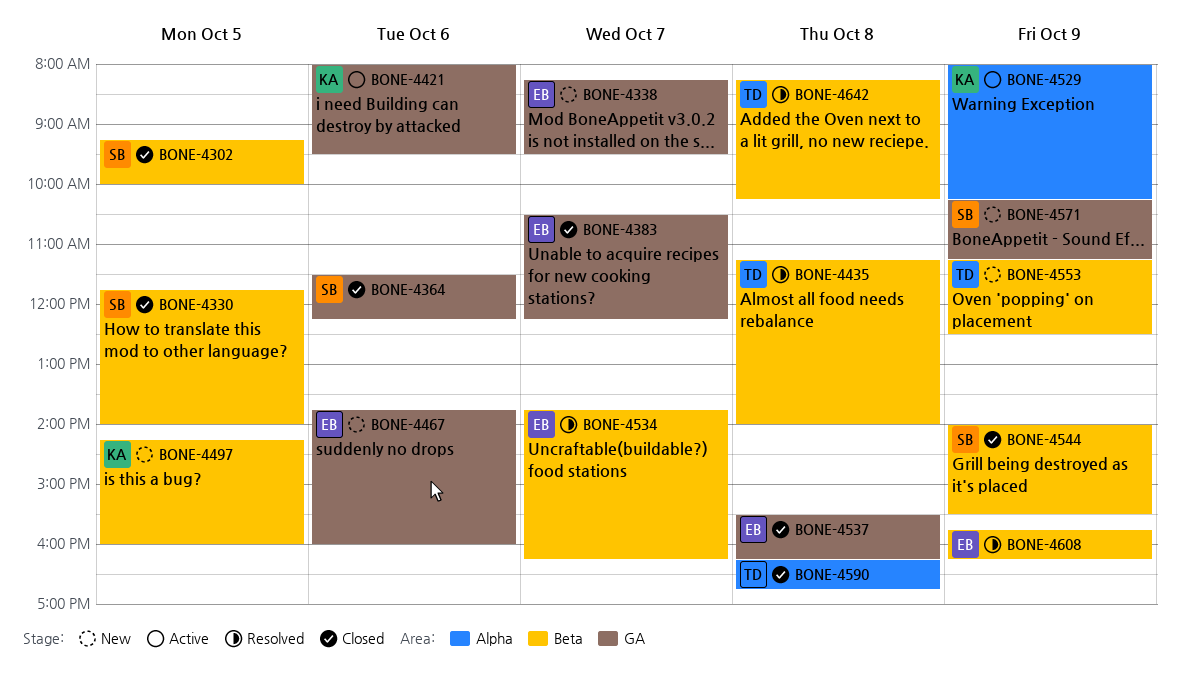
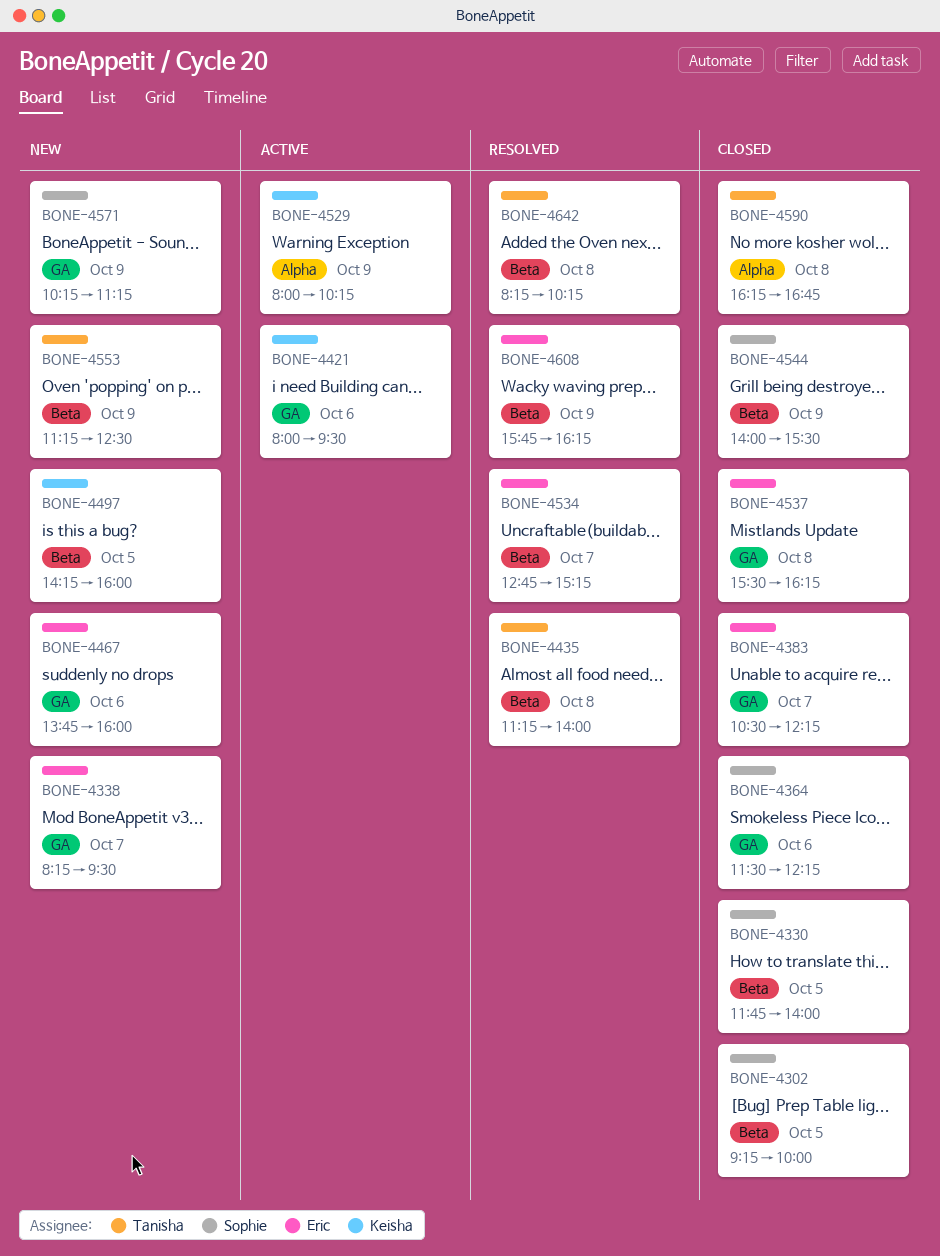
BONE-4534, begins: 13:45 -> 12:45
BONE-4534, ends: 16:15 -> 15:15

